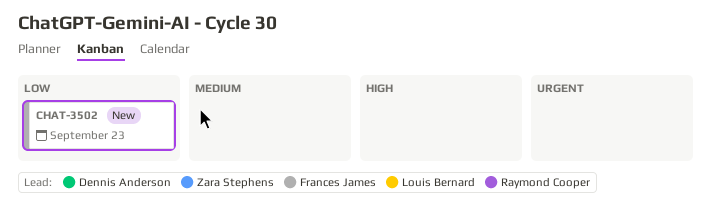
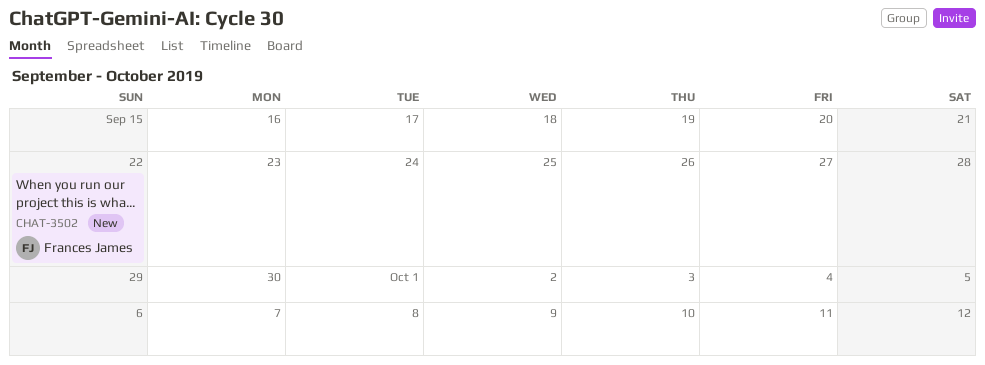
CHAT-3502, due: Sep 23 -> Sep 22

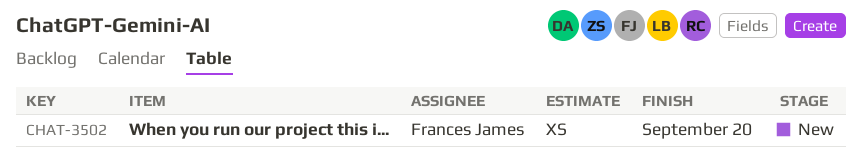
CHAT-3502, due: Sep 22 -> Sep 20

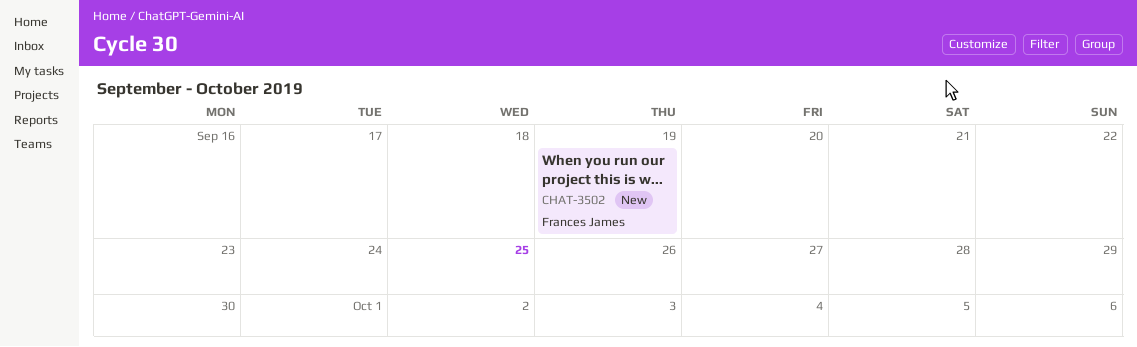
CHAT-3502, due: Sep 20 -> Sep 19

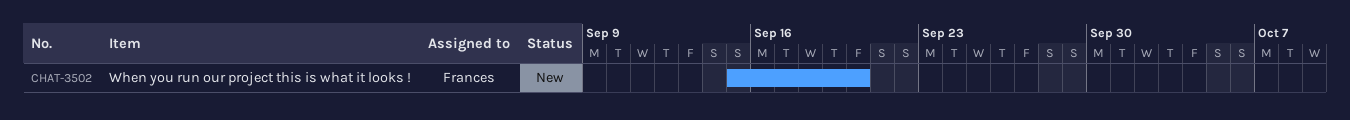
CHAT-3502, due: Sep 19 -> Sep 20

